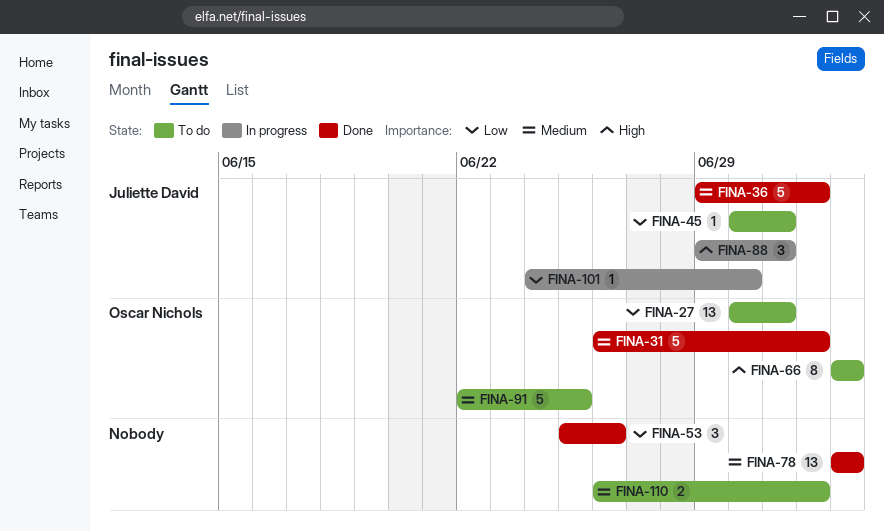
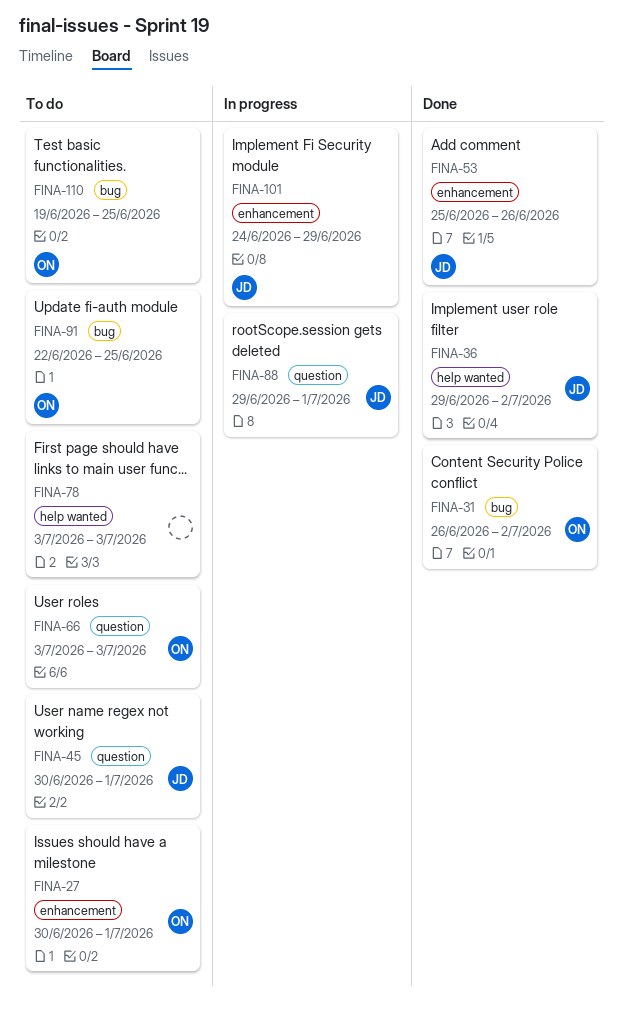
FINA-53, owner: none -> Juliette David
FINA-78, status: Done -> To do
FINA-101, due: Jun 30 -> Jun 29
FINA-110, owner: none -> Oscar Nichols
FINA-110, start: Jun 26 -> Jun 19
FINA-110, due: Jul 2 -> Jun 25

